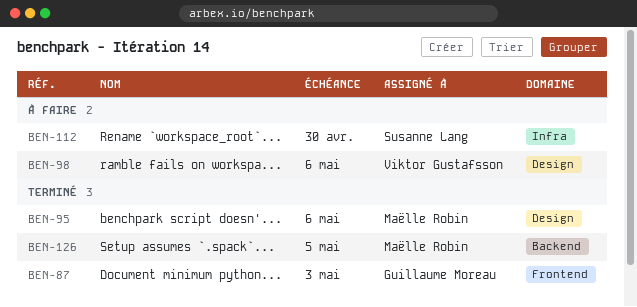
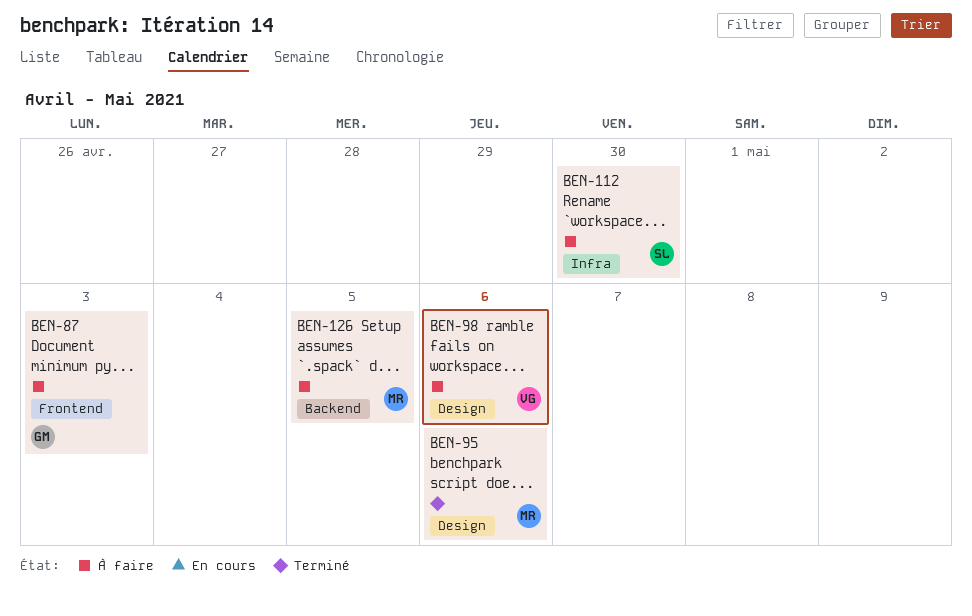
BEN-87, status: Terminé -> À faire
BEN-126, status: Terminé -> À faire

